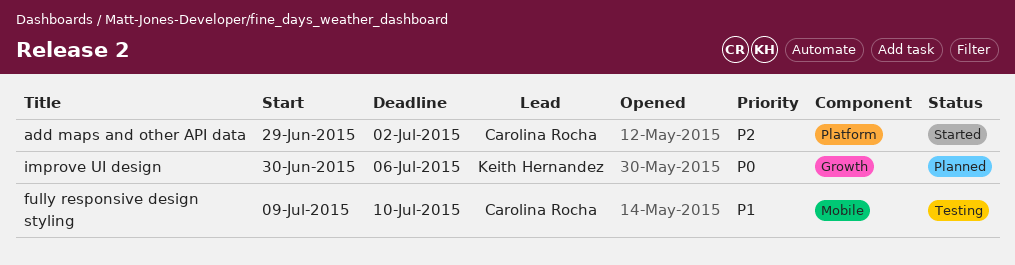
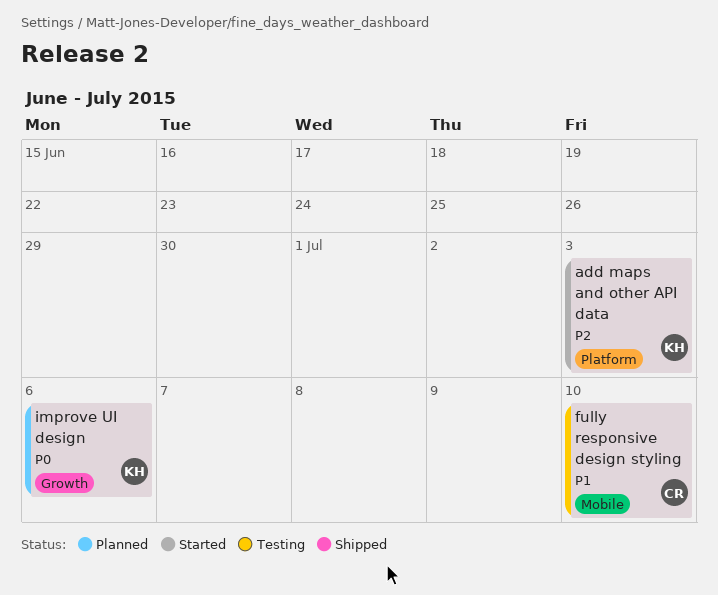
add maps and other API data, owner: Carolina Rocha -> Keith Hernandez
add maps and other API data, due: Jul 2 -> Jul 3

